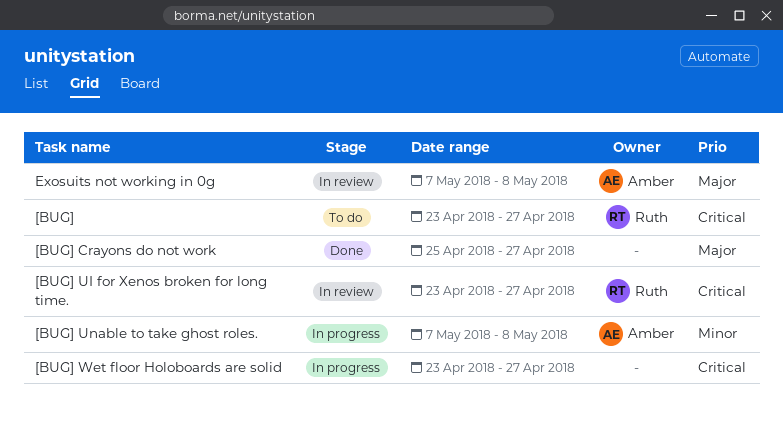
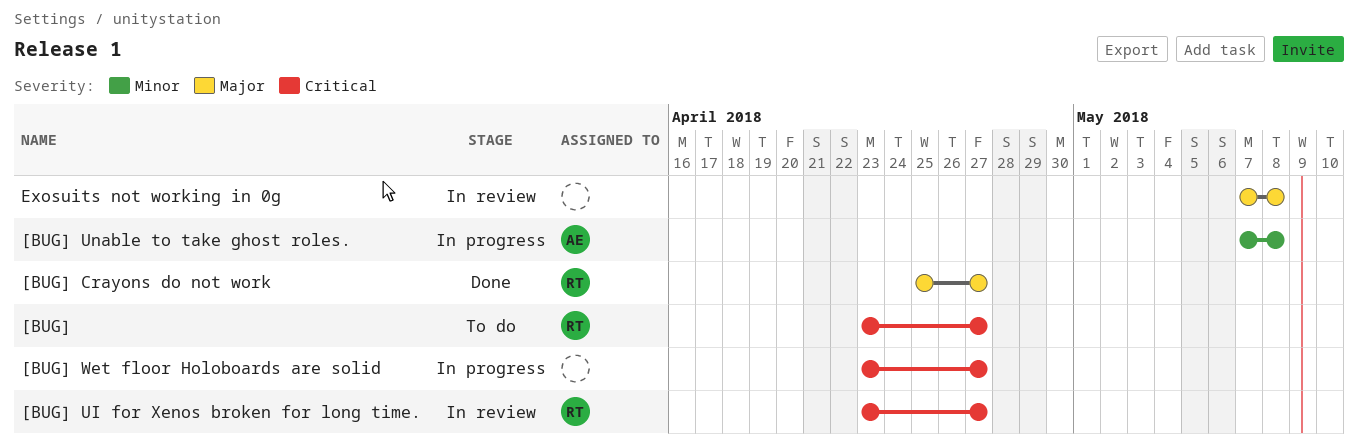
[BUG] Crayons do not work, owner: none -> Ruth
Exosuits not working in 0g, owner: Amber -> none

